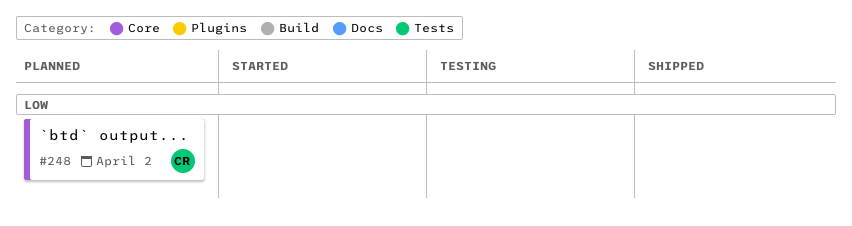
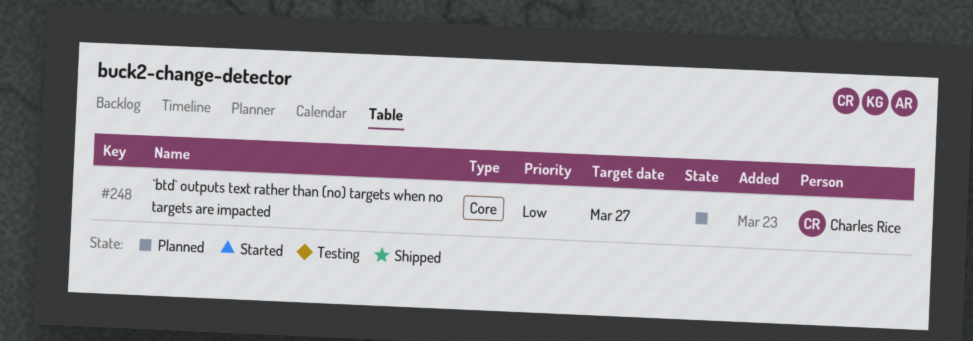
#248, due: Apr 2 -> Mar 27

